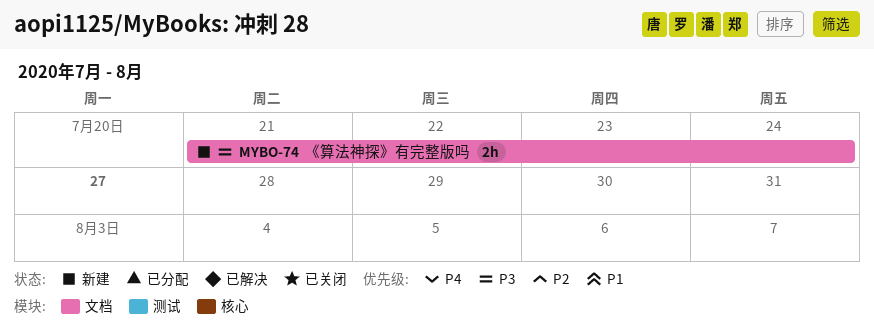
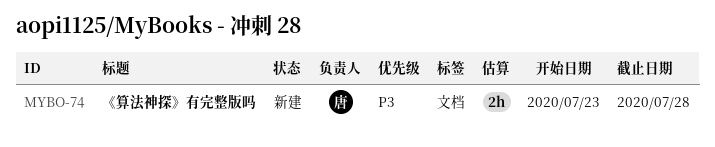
MYBO-74, start: Jul 21 -> Jul 23
MYBO-74, due: Jul 24 -> Jul 28

